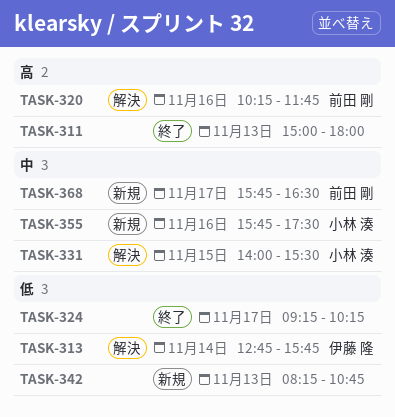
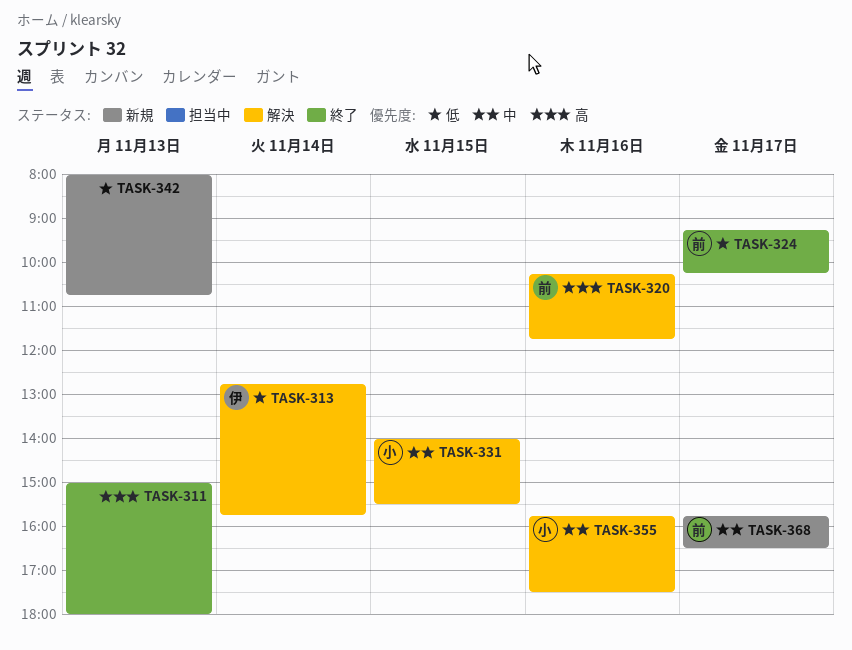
TASK-324, owner: none -> 前田 剛
TASK-342, begins: 08:15 -> 08:00
TASK-355, status: 新規 -> 解決

